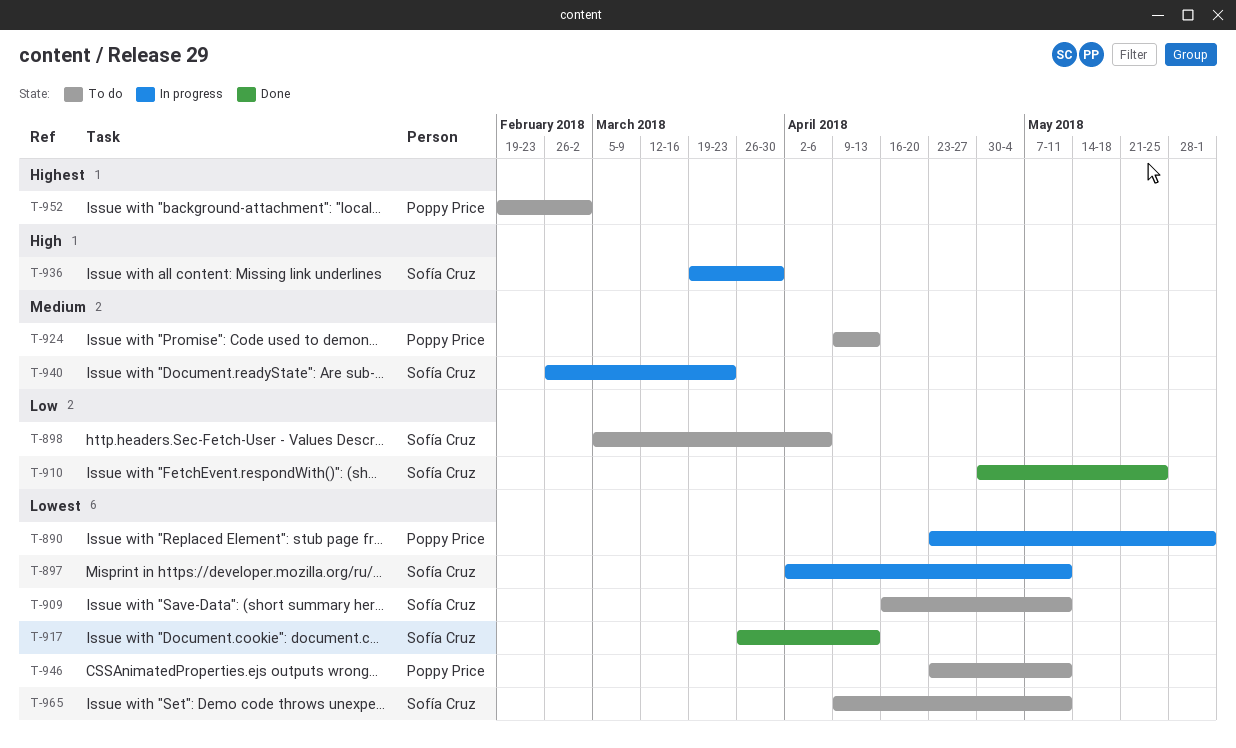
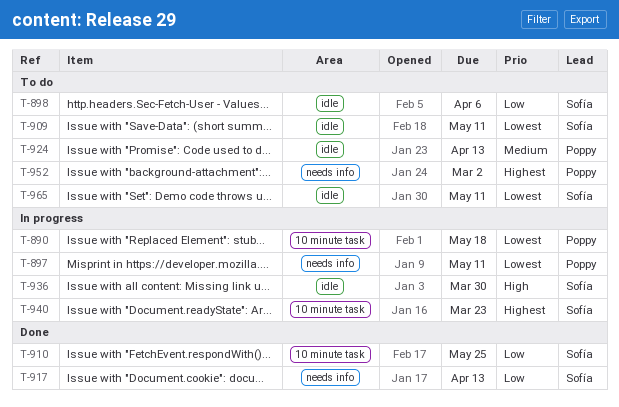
T-890, due: Jun 1 -> May 18
T-897, owner: Sofía Cruz -> Poppy Price
T-917, priority: Lowest -> Low
T-940, priority: Medium -> Highest
T-946: present -> none

